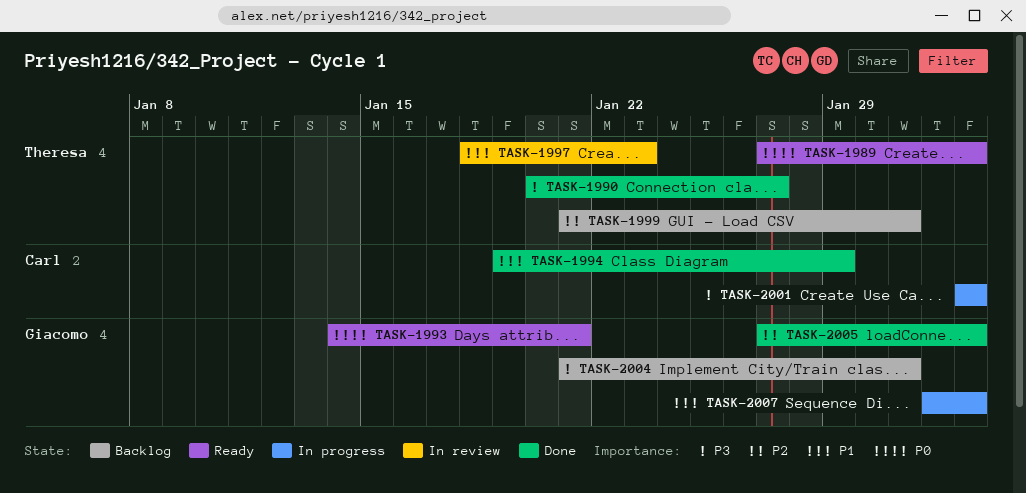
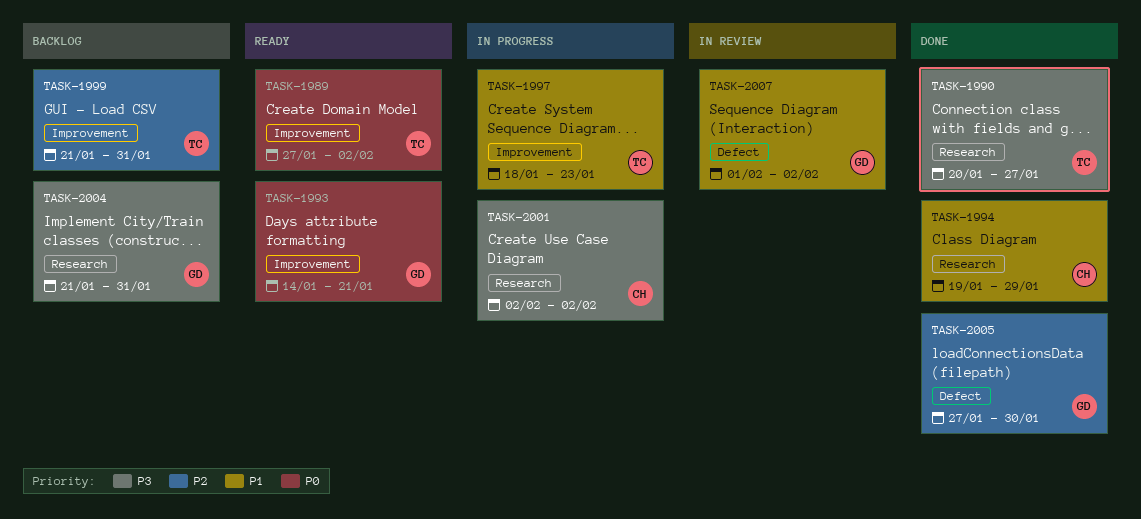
TASK-1997, status: In review -> In progress
TASK-2005, due: Feb 2 -> Jan 30
TASK-2007, status: In progress -> In review

